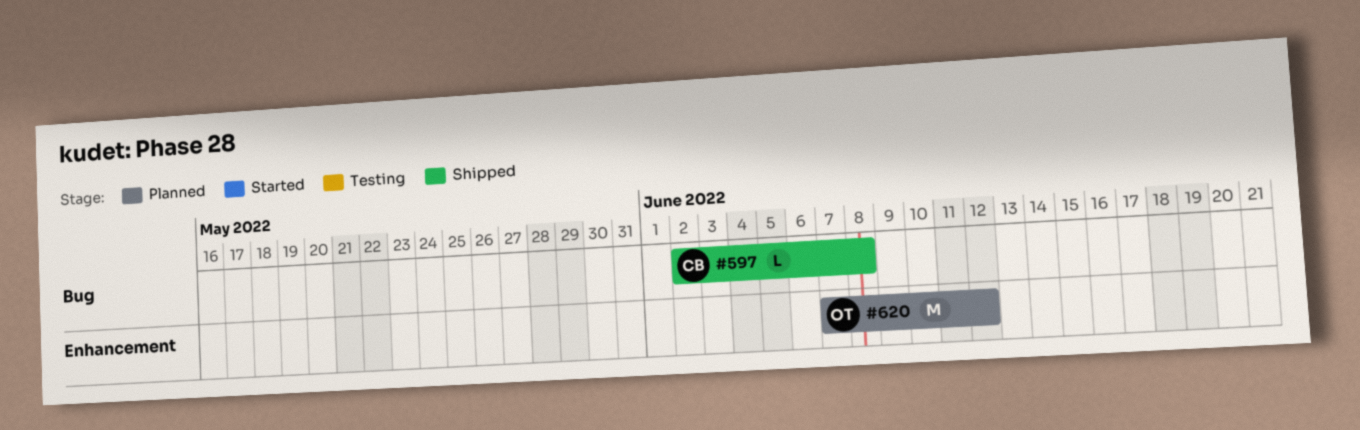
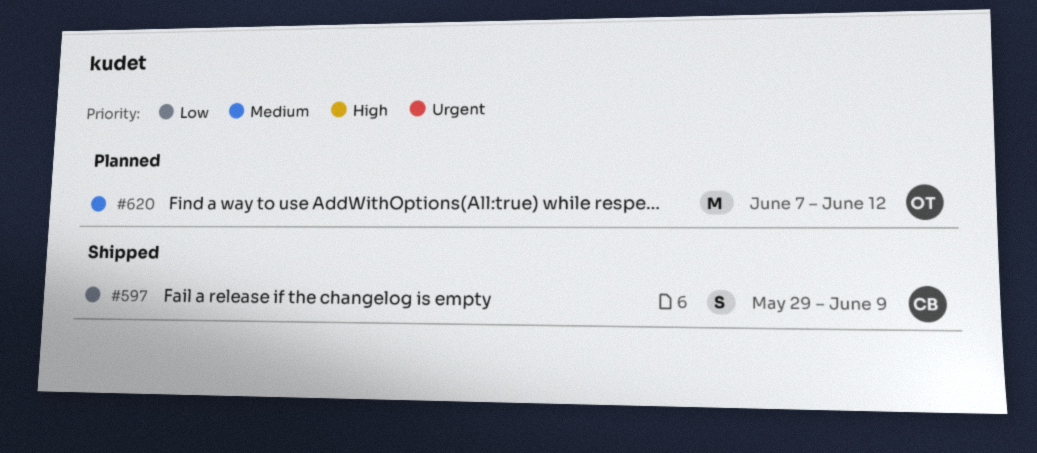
#597, estimate: L -> S
#597, start: Jun 2 -> May 29
#597, due: Jun 8 -> Jun 9

